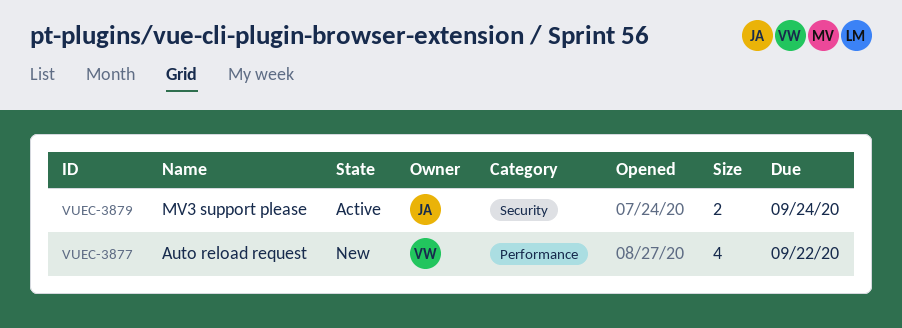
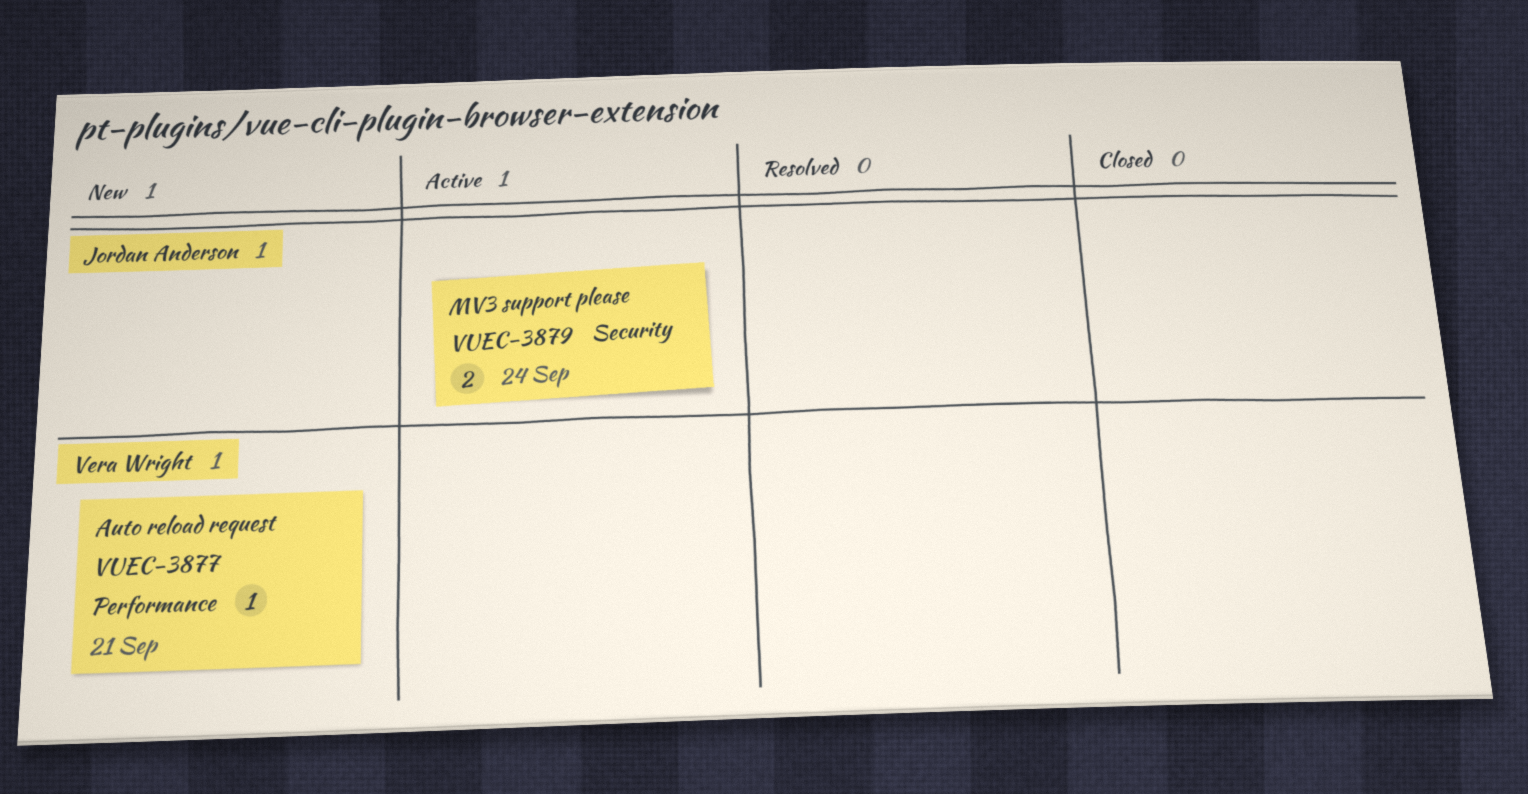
VUEC-3877, estimate: 4 -> 1
VUEC-3877, due: Sep 22 -> Sep 21

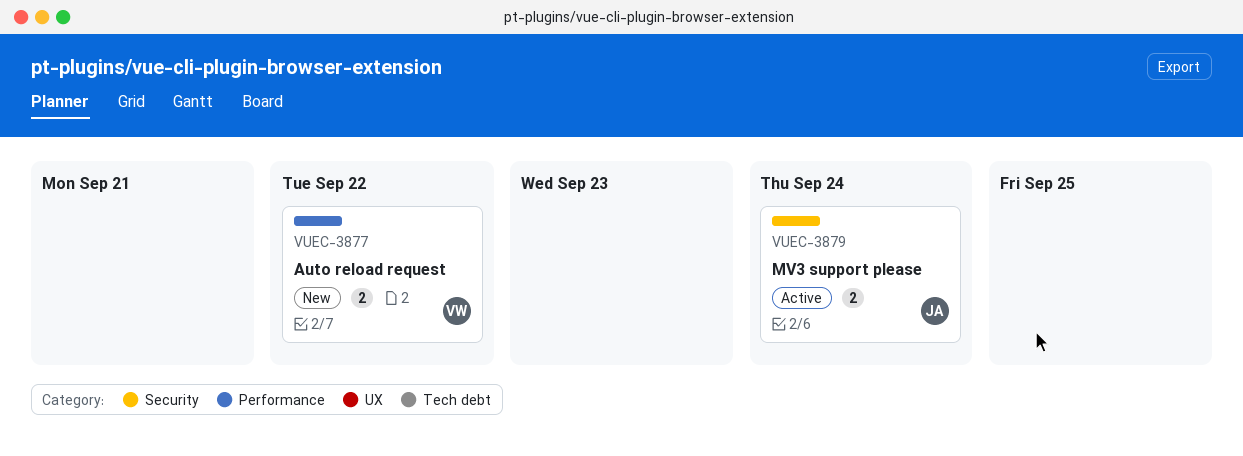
VUEC-3877, estimate: 1 -> 2
VUEC-3877, due: Sep 21 -> Sep 22

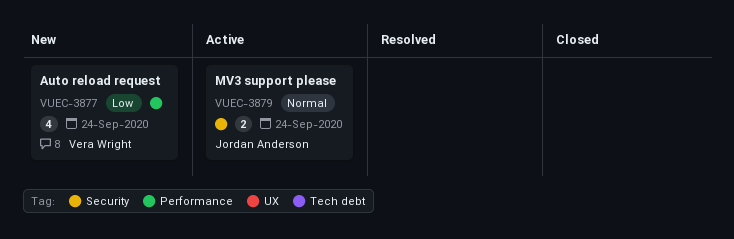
VUEC-3877, estimate: 2 -> 4
VUEC-3877, due: Sep 22 -> Sep 24

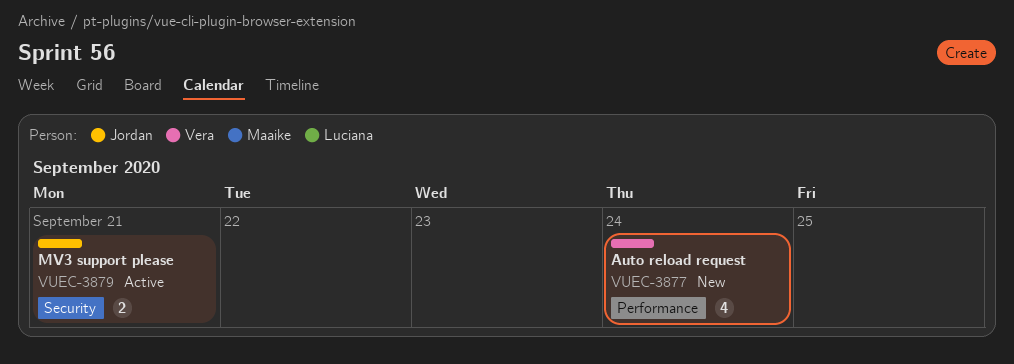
VUEC-3879, due: Sep 24 -> Sep 21

